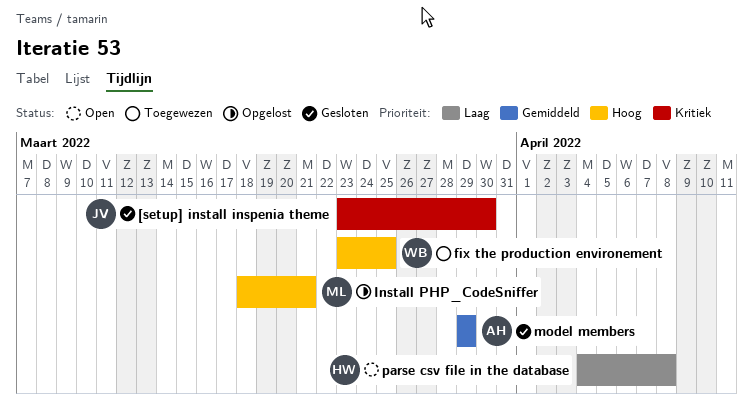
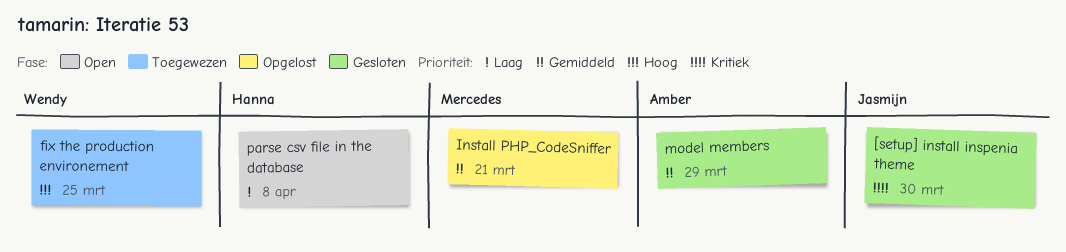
Install PHP_CodeSniffer, priority: Hoog -> Gemiddeld

